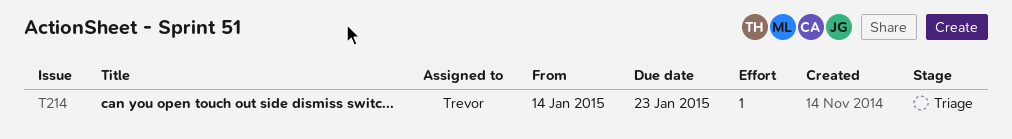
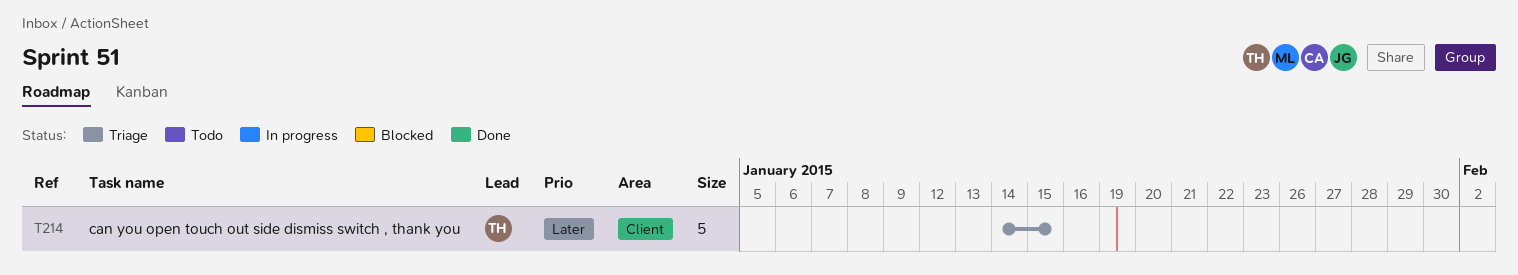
T214, estimate: 1 -> 5
T214, due: Jan 23 -> Jan 15

